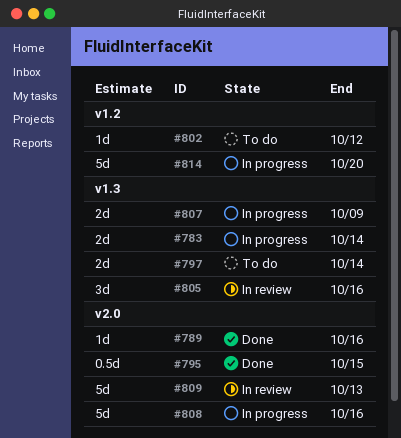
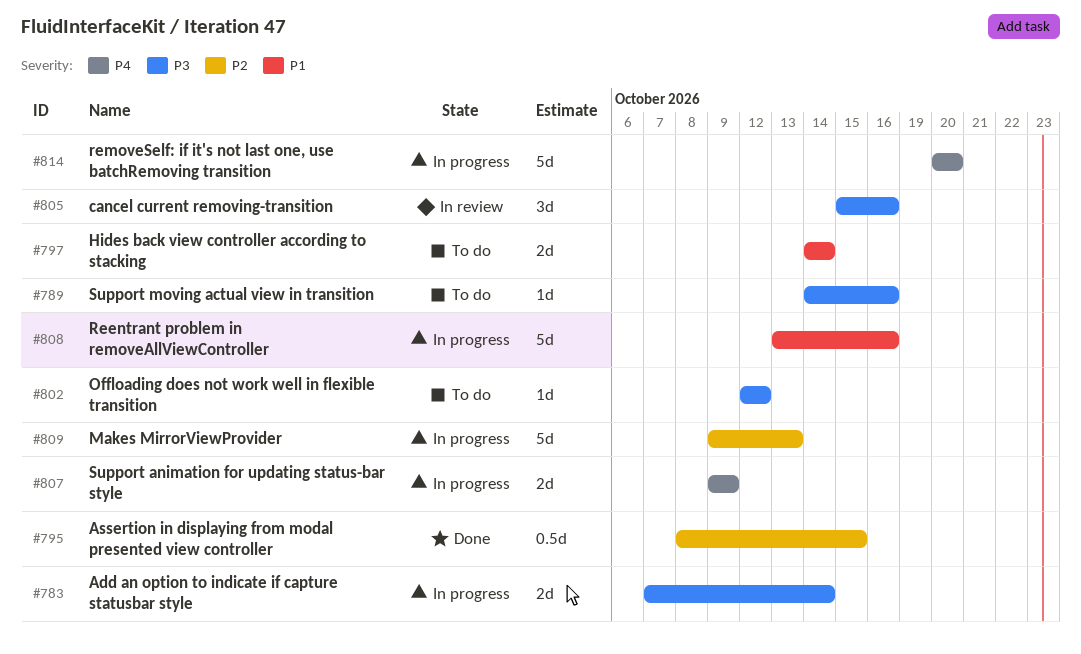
#789, status: Done -> To do
#809, status: In review -> In progress

